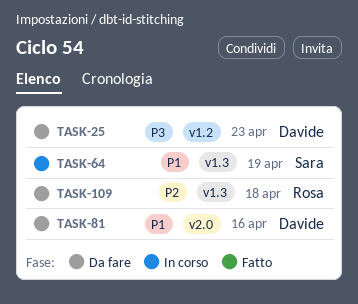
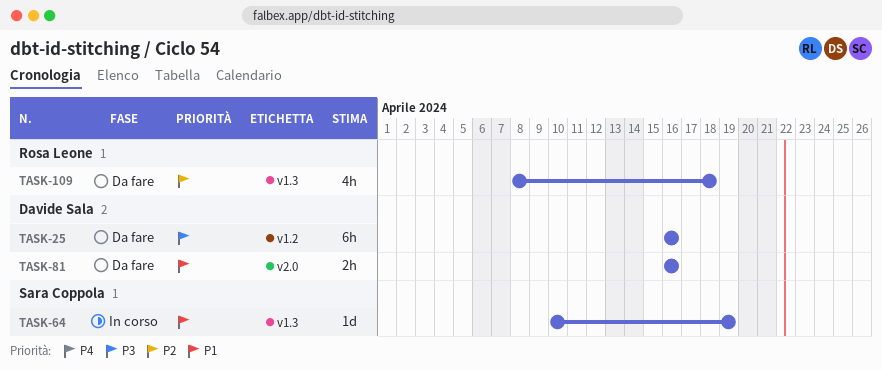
TASK-25, due: Apr 23 -> Apr 16

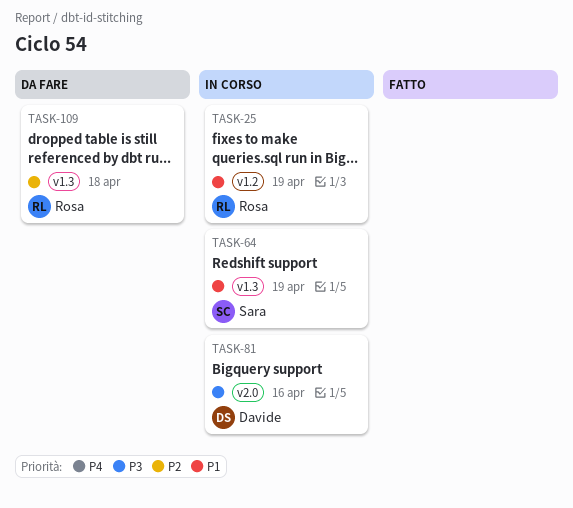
TASK-25, status: Da fare -> In corso
TASK-25, owner: Davide Sala -> Rosa Leone
TASK-25, priority: P3 -> P1
TASK-25, due: Apr 16 -> Apr 19
TASK-81, status: Da fare -> In corso
TASK-81, priority: P1 -> P3

